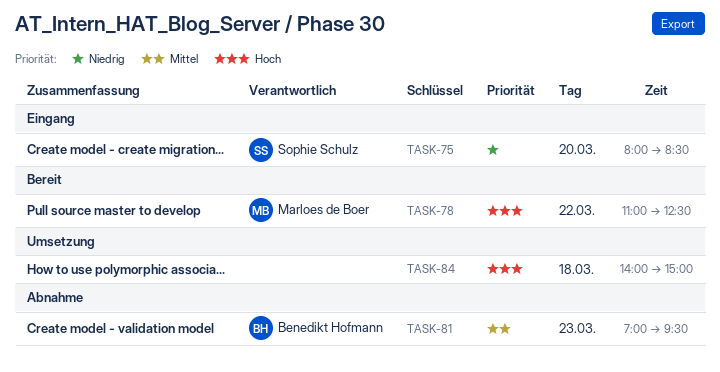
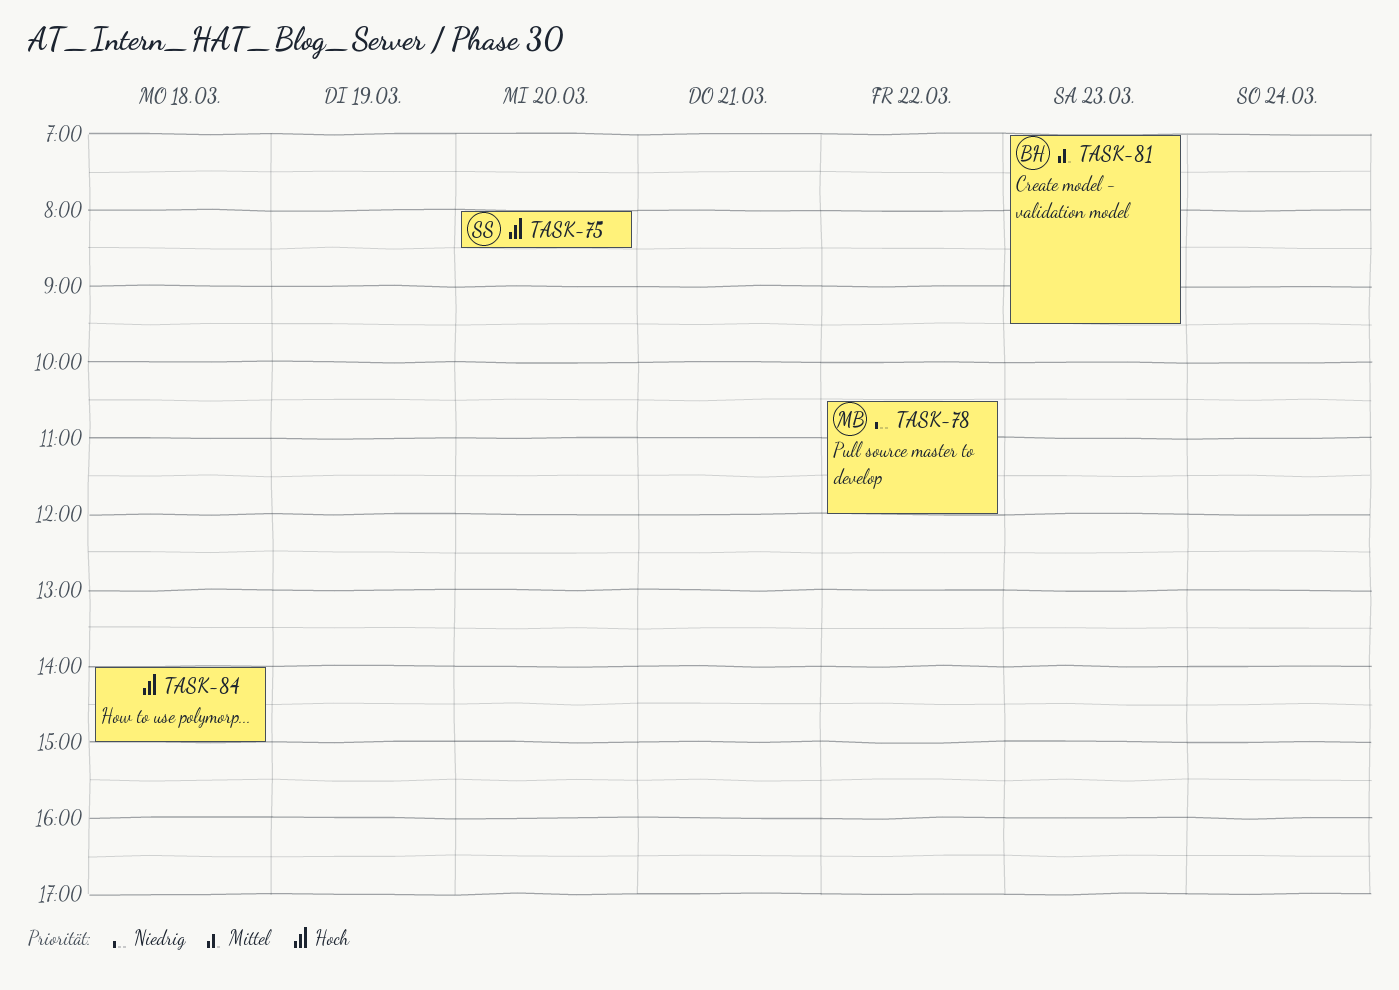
TASK-75, priority: Niedrig -> Hoch
TASK-78, priority: Hoch -> Niedrig
TASK-78, begins: 11:00 -> 10:30
TASK-78, ends: 12:30 -> 12:00

